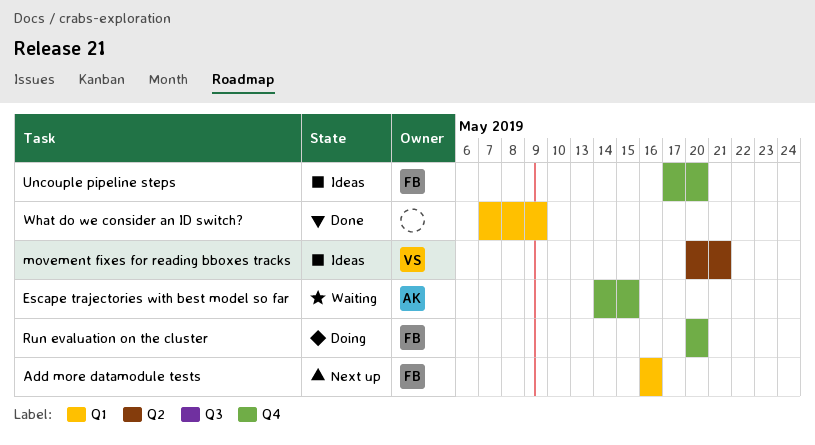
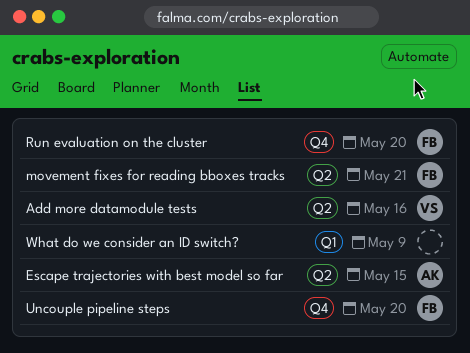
Add more datamodule tests, owner: FB -> VS
Add more datamodule tests, label: Q1 -> Q2
Escape trajectories with best model so far, label: Q4 -> Q2
movement fixes for reading bboxes tracks, owner: VS -> FB

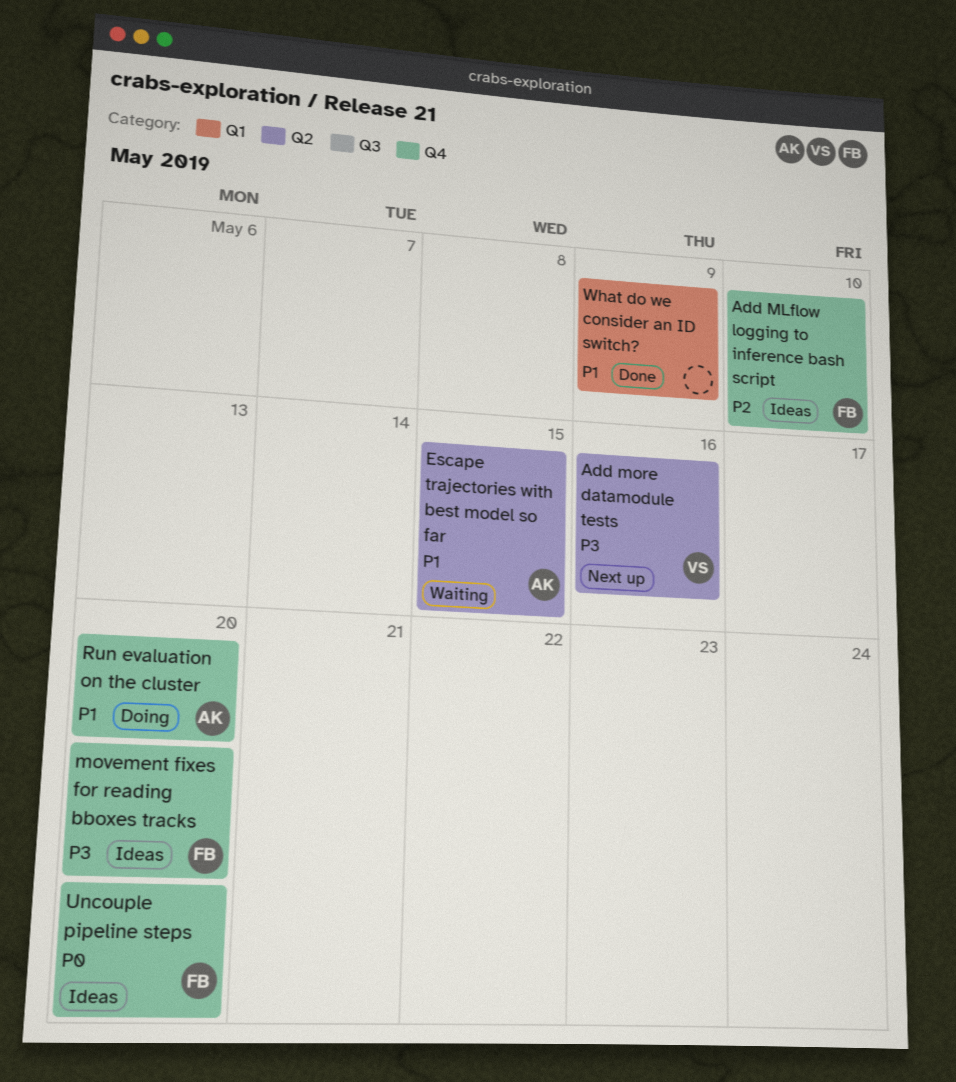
Add MLflow logging to inference bash script: none -> present
movement fixes for reading bboxes tracks, label: Q2 -> Q4
movement fixes for reading bboxes tracks, due: May 21 -> May 20
Run evaluation on the cluster, owner: FB -> AK

